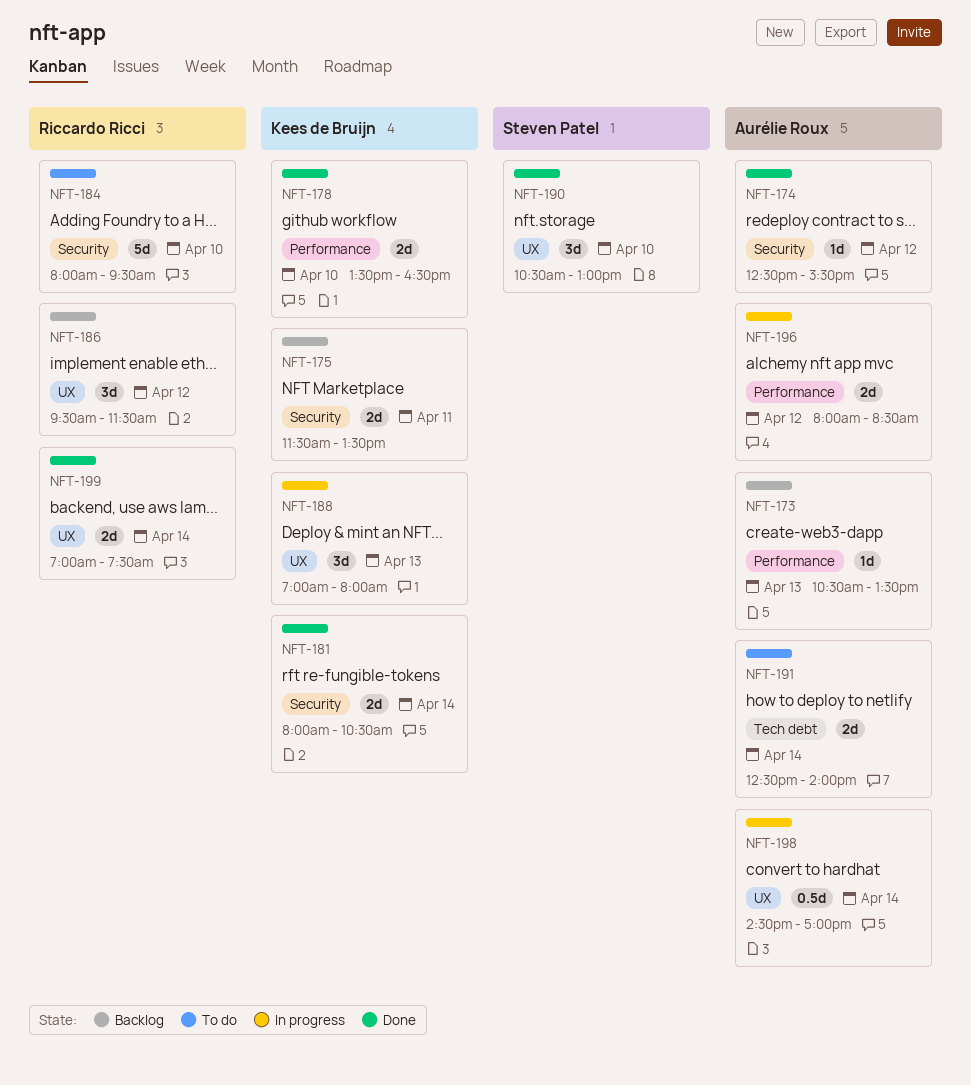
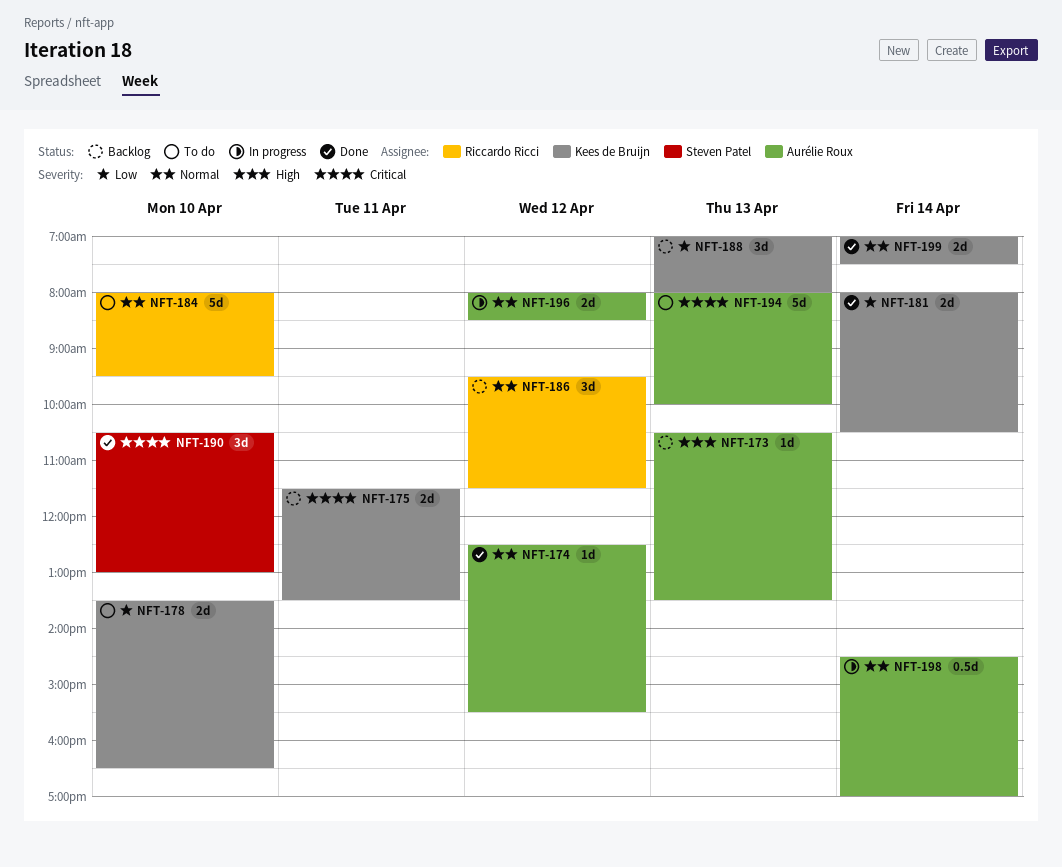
NFT-178, status: Done -> To do
NFT-188, status: In progress -> Backlog
NFT-191: present -> none
NFT-194: none -> present
NFT-199, owner: Riccardo Ricci -> Kees de Bruijn

